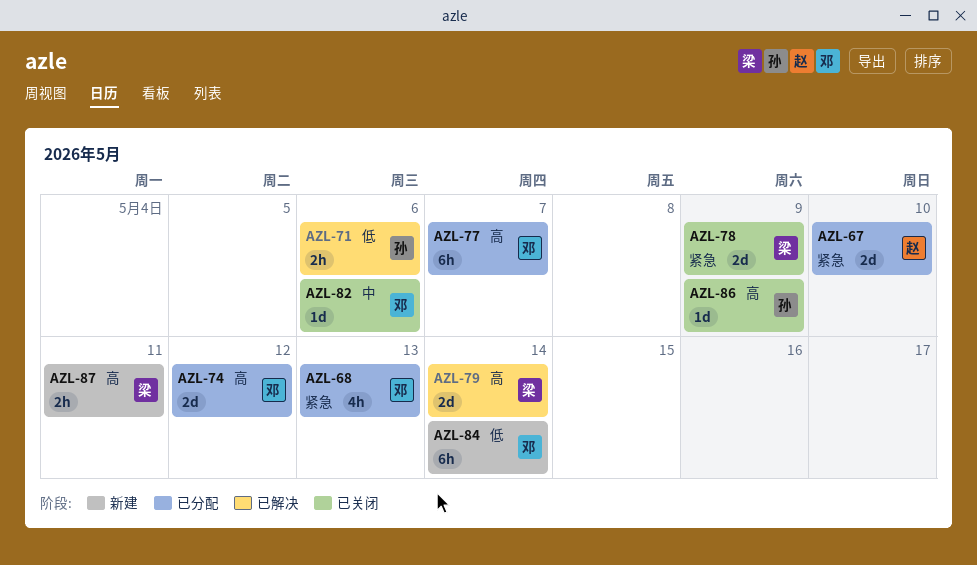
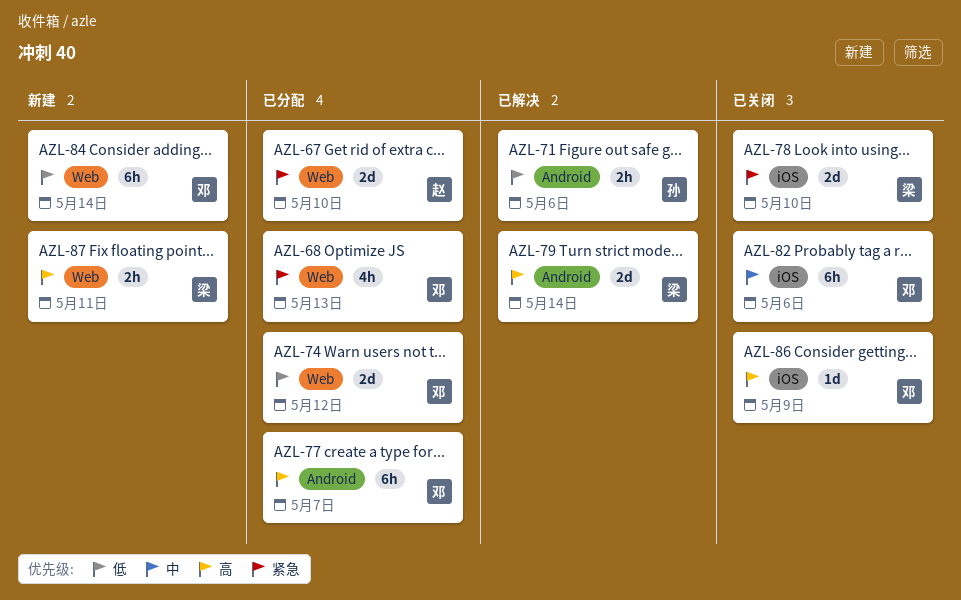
AZL-74, priority: 高 -> 低
AZL-78, due: May 9 -> May 10
AZL-82, estimate: 1d -> 6h
AZL-86, owner: 孙 -> 邓

